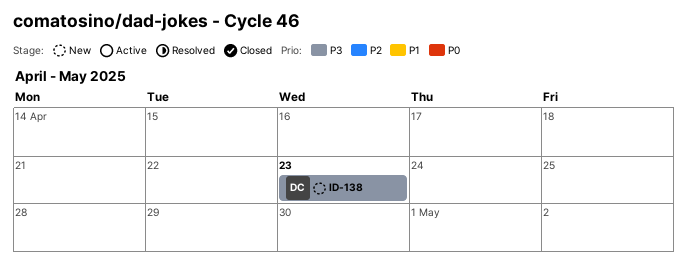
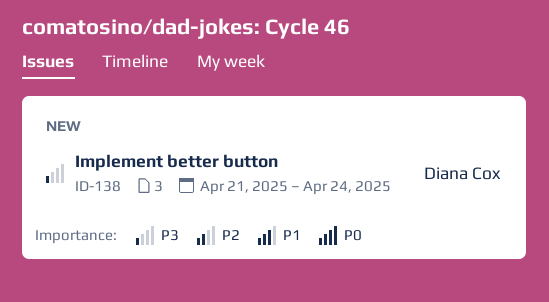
ID-138, start: Apr 23 -> Apr 21
ID-138, due: Apr 23 -> Apr 24

